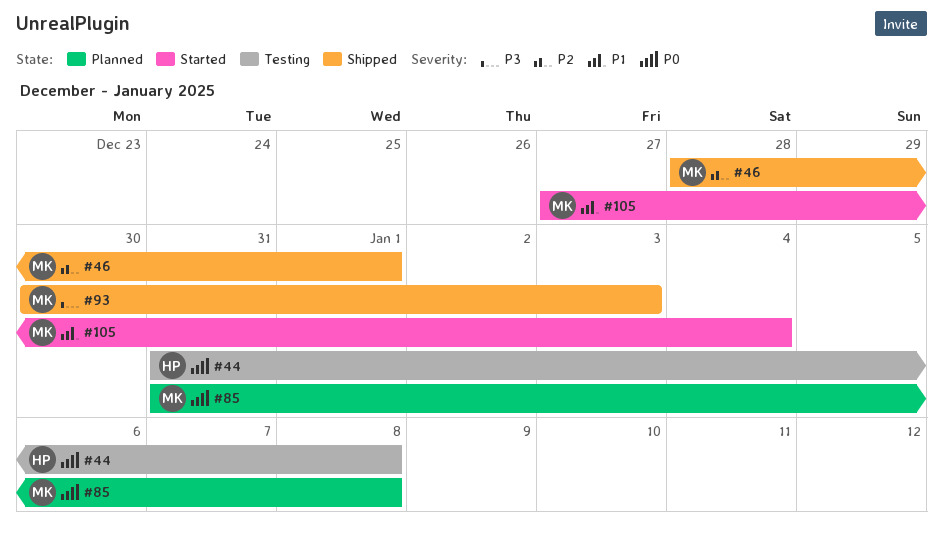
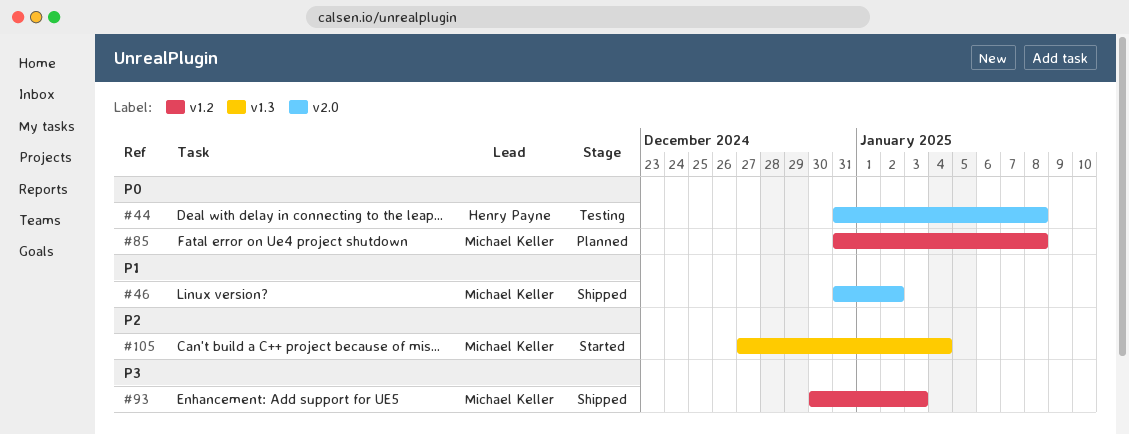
#46, priority: P2 -> P1
#46, start: Dec 28 -> Dec 31
#46, due: Jan 1 -> Jan 2
#105, priority: P1 -> P2

